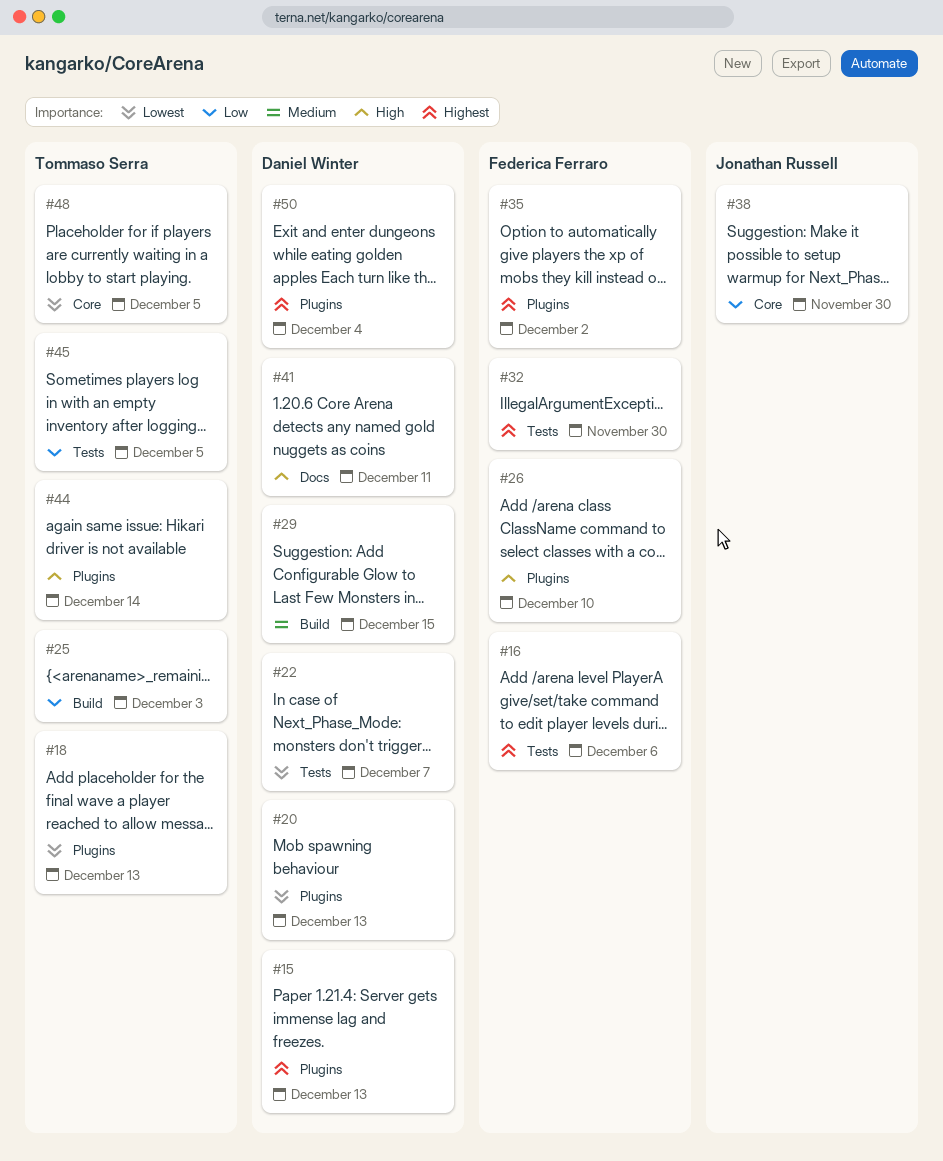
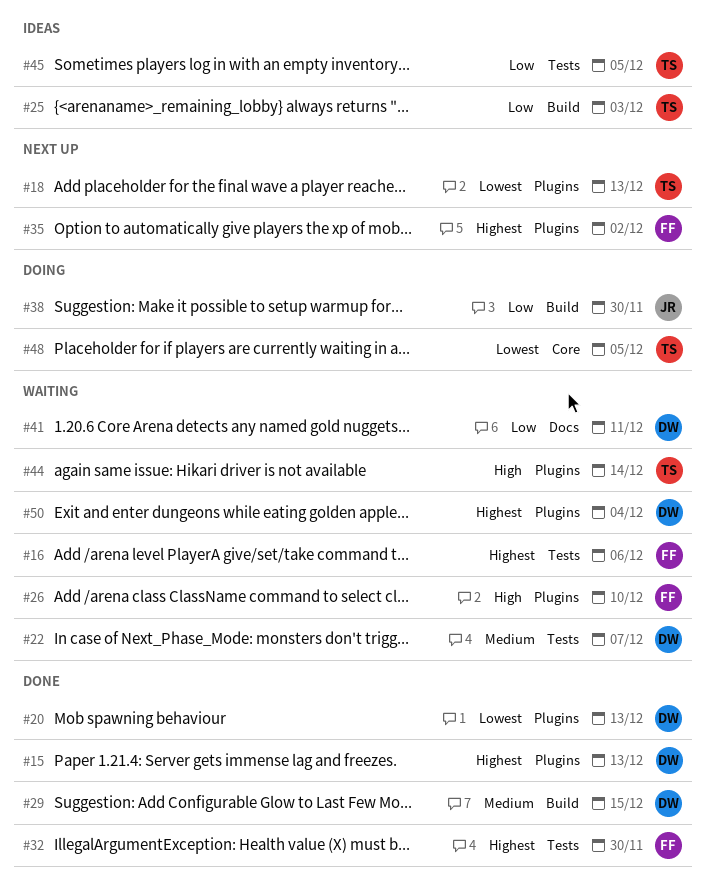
#22, priority: Lowest -> Medium
#38, label: Core -> Build
#41, priority: High -> Low

